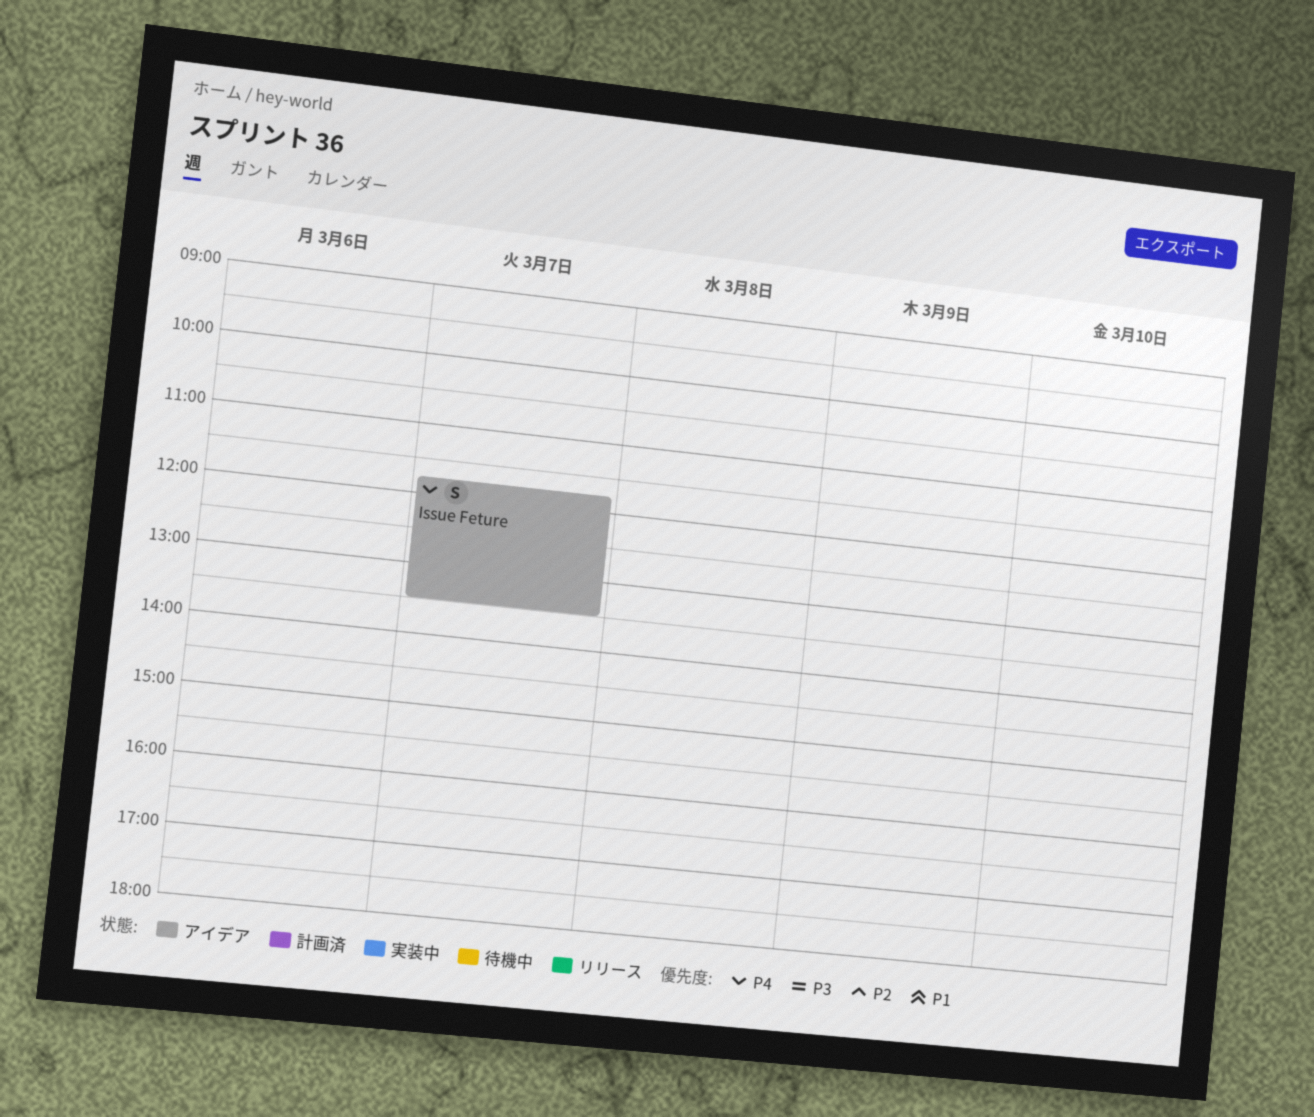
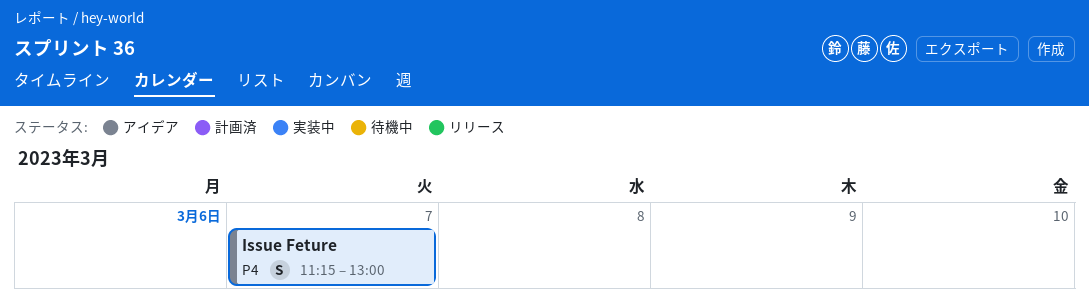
Issue Feture, begins: 11:45 -> 11:15
Issue Feture, ends: 13:30 -> 13:00

